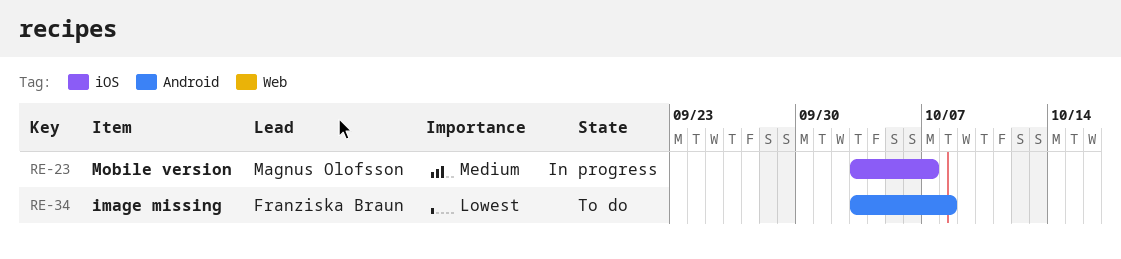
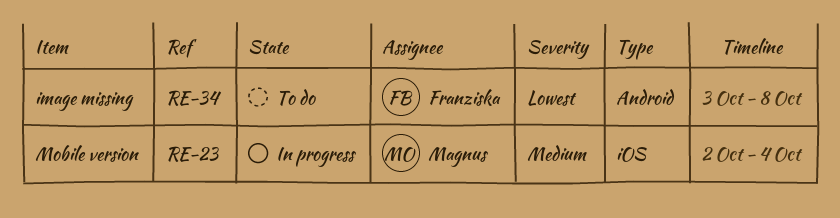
RE-23, start: Oct 3 -> Oct 2
RE-23, due: Oct 7 -> Oct 4

